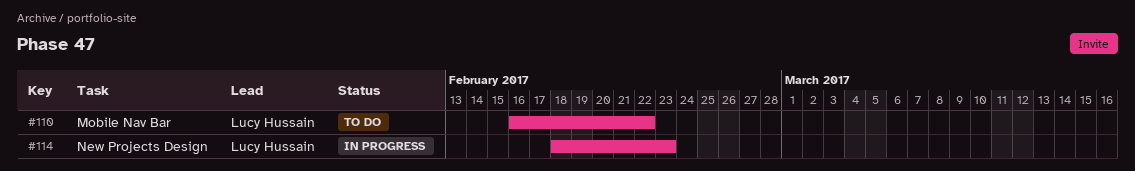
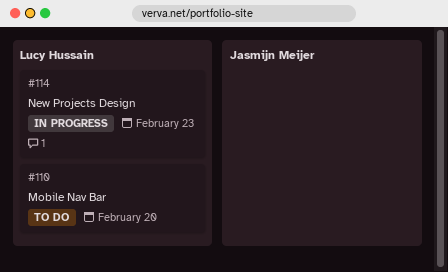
#110, due: Feb 22 -> Feb 20

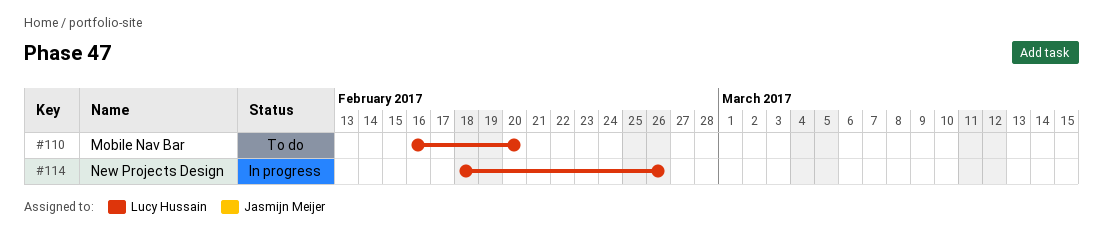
#114, due: Feb 23 -> Feb 26

